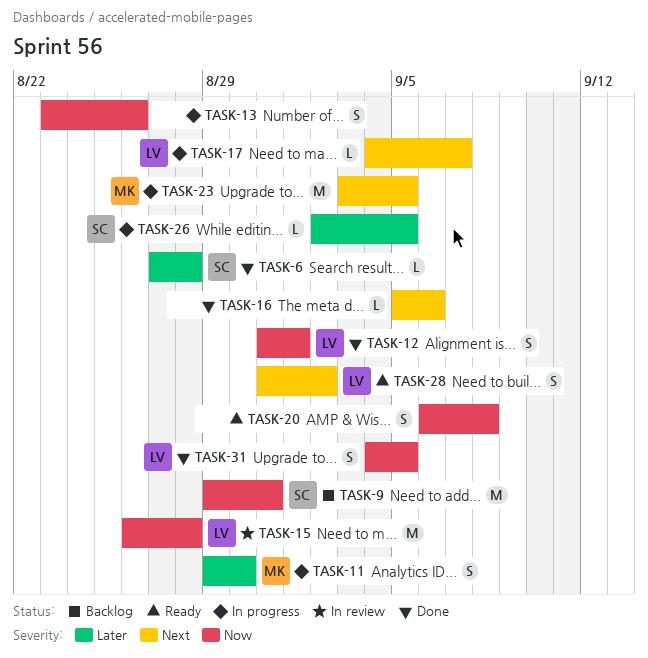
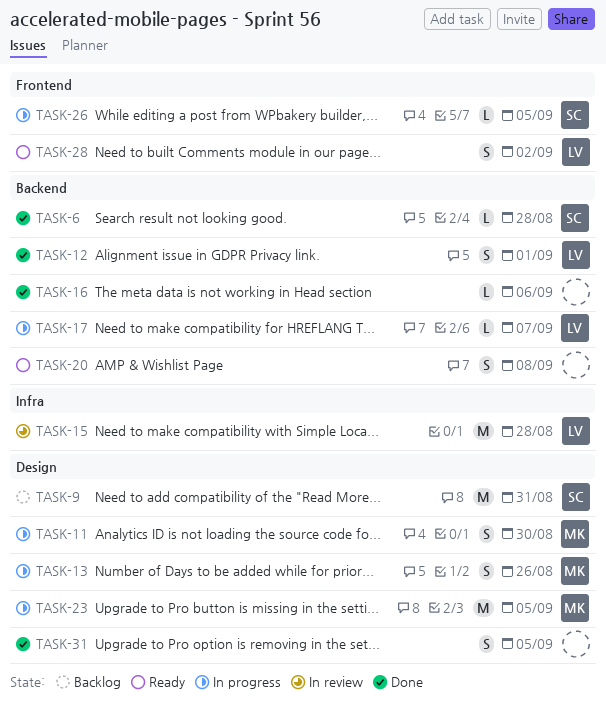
TASK-13, owner: none -> MK
TASK-31, owner: LV -> none

